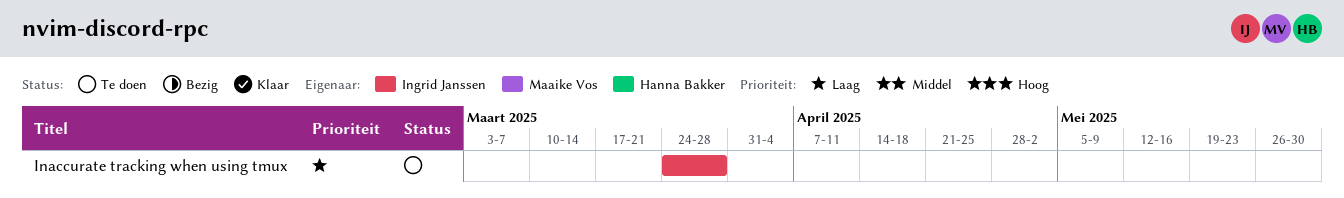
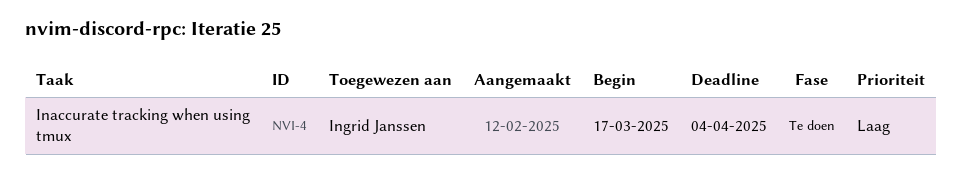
Inaccurate tracking when using tmux, start: Mar 24 -> Mar 17
Inaccurate tracking when using tmux, due: Mar 28 -> Apr 4

